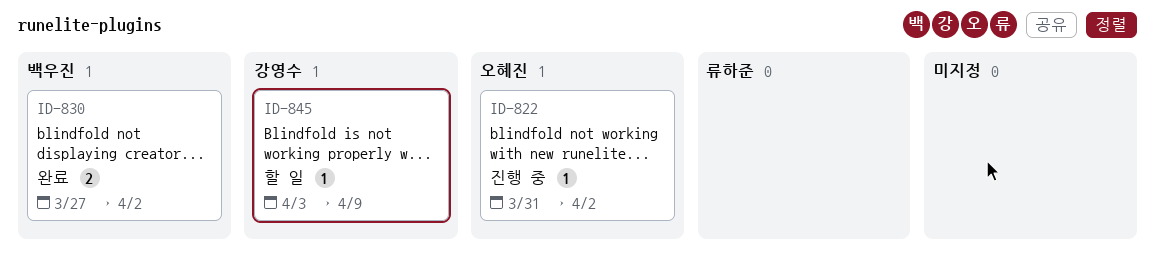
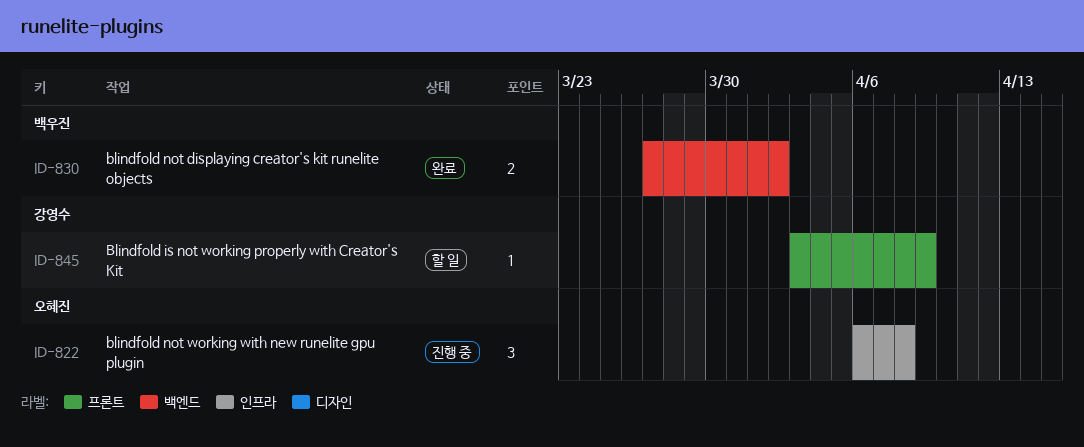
ID-822, estimate: 1 -> 3
ID-822, start: Mar 31 -> Apr 6
ID-822, due: Apr 2 -> Apr 8

